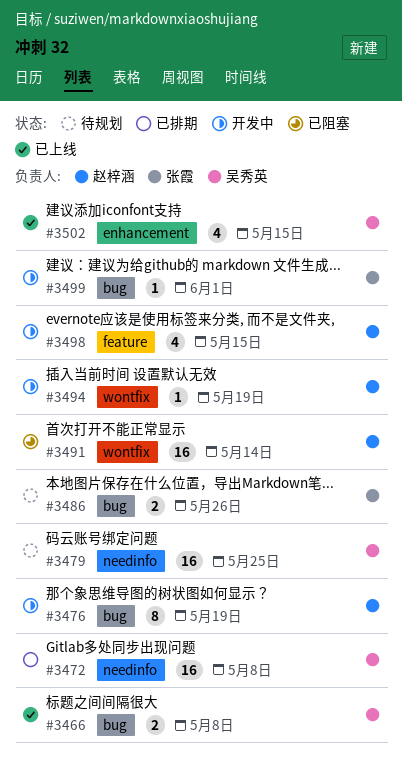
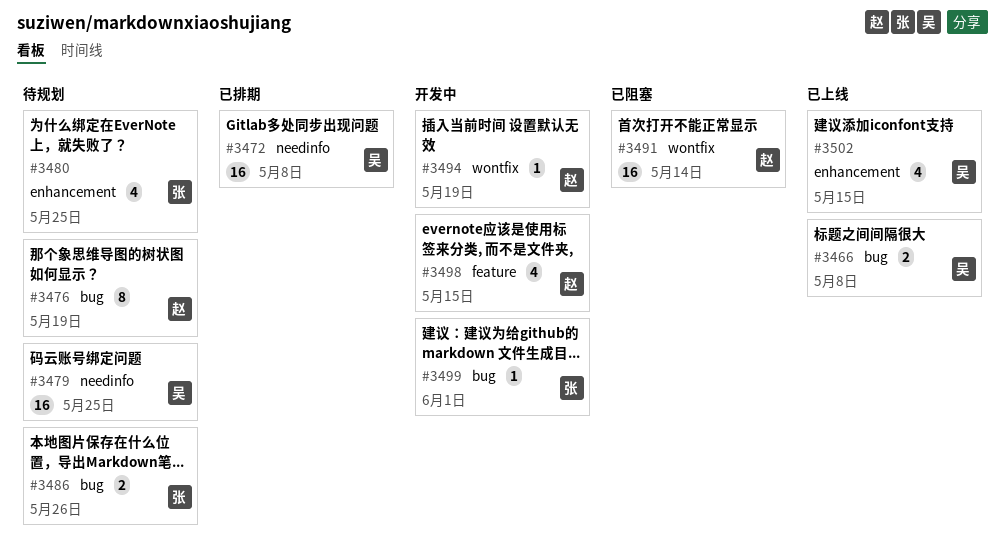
#3476, status: 开发中 -> 待规划
#3480: none -> present

